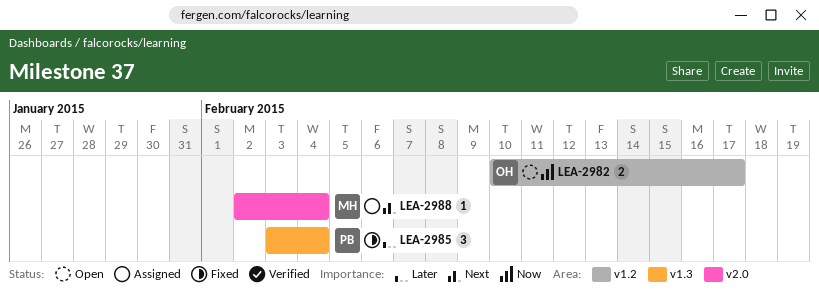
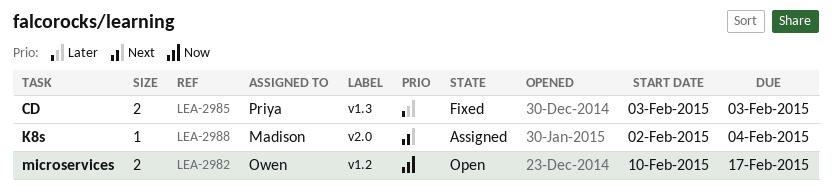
LEA-2985, estimate: 3 -> 2
LEA-2985, due: Feb 4 -> Feb 3

